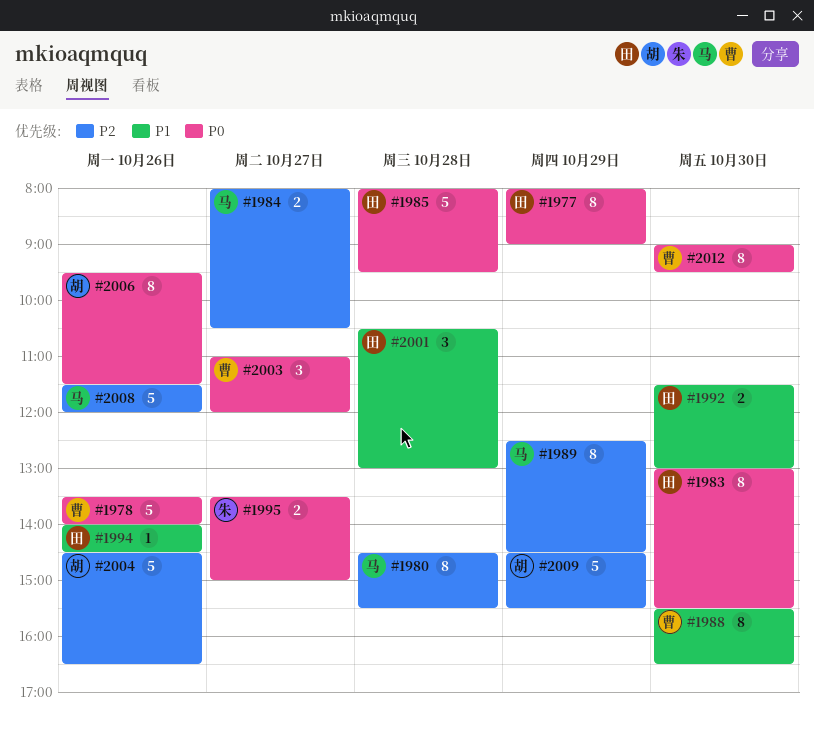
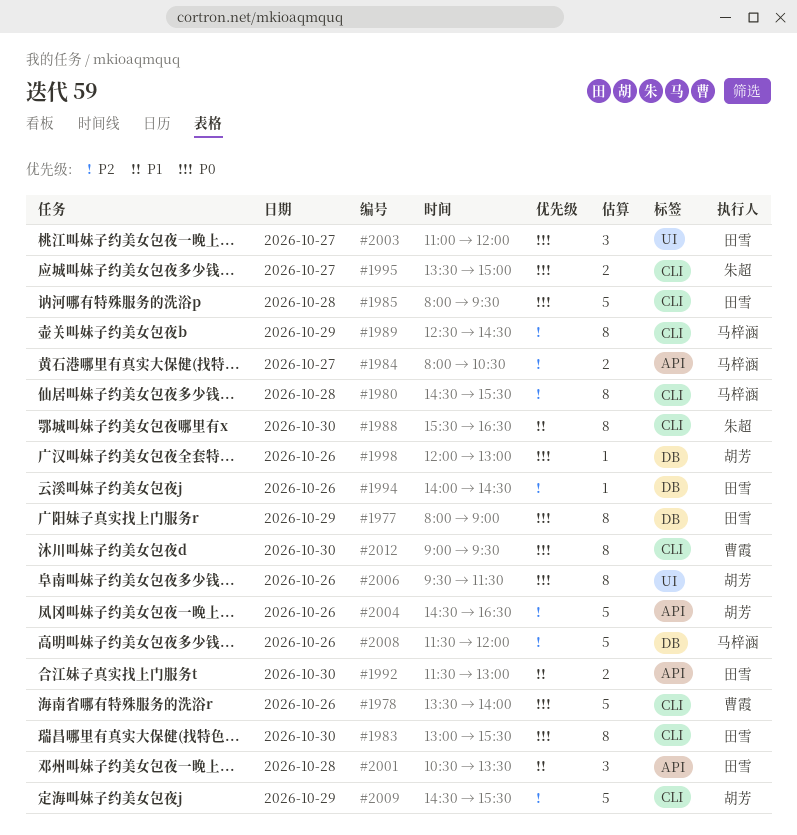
#1988, owner: 曹霞 -> 朱超
#1994, priority: P1 -> P2
#1998: none -> present
#2001, ends: 13:00 -> 13:30
#2003, owner: 曹霞 -> 田雪

